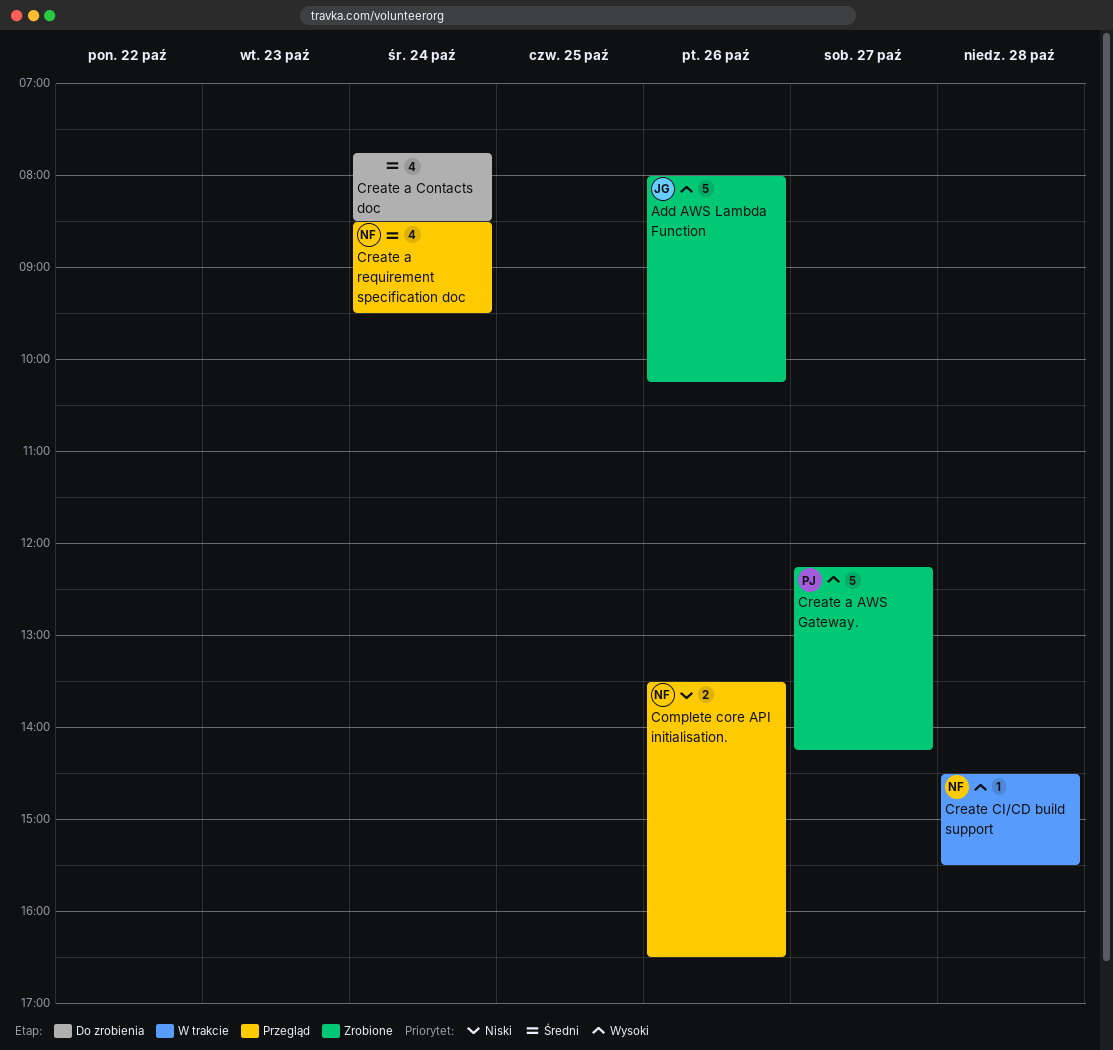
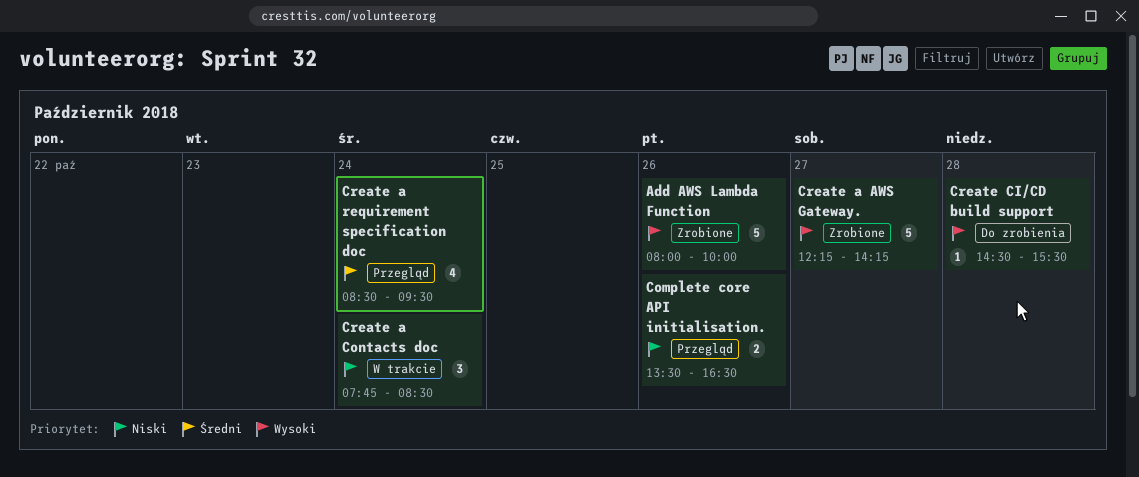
Add AWS Lambda Function, ends: 10:15 -> 10:00
Create a Contacts doc, status: Do zrobienia -> W trakcie
Create a Contacts doc, priority: Średni -> Niski
Create a Contacts doc, estimate: 4 -> 3
Create CI/CD build support, status: W trakcie -> Do zrobienia

